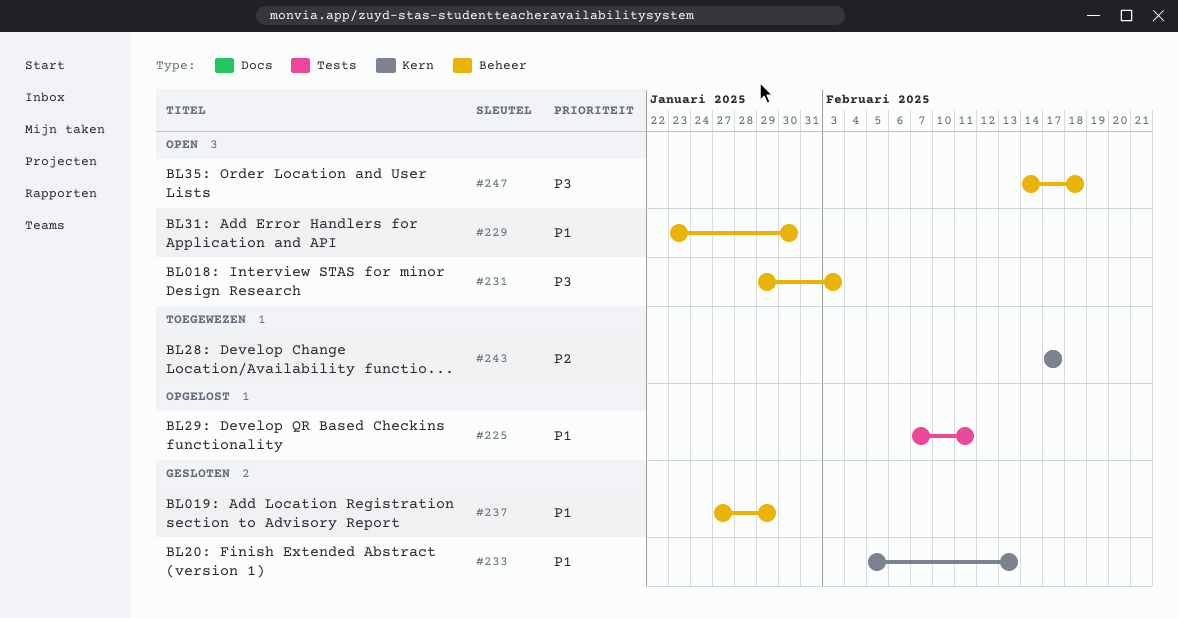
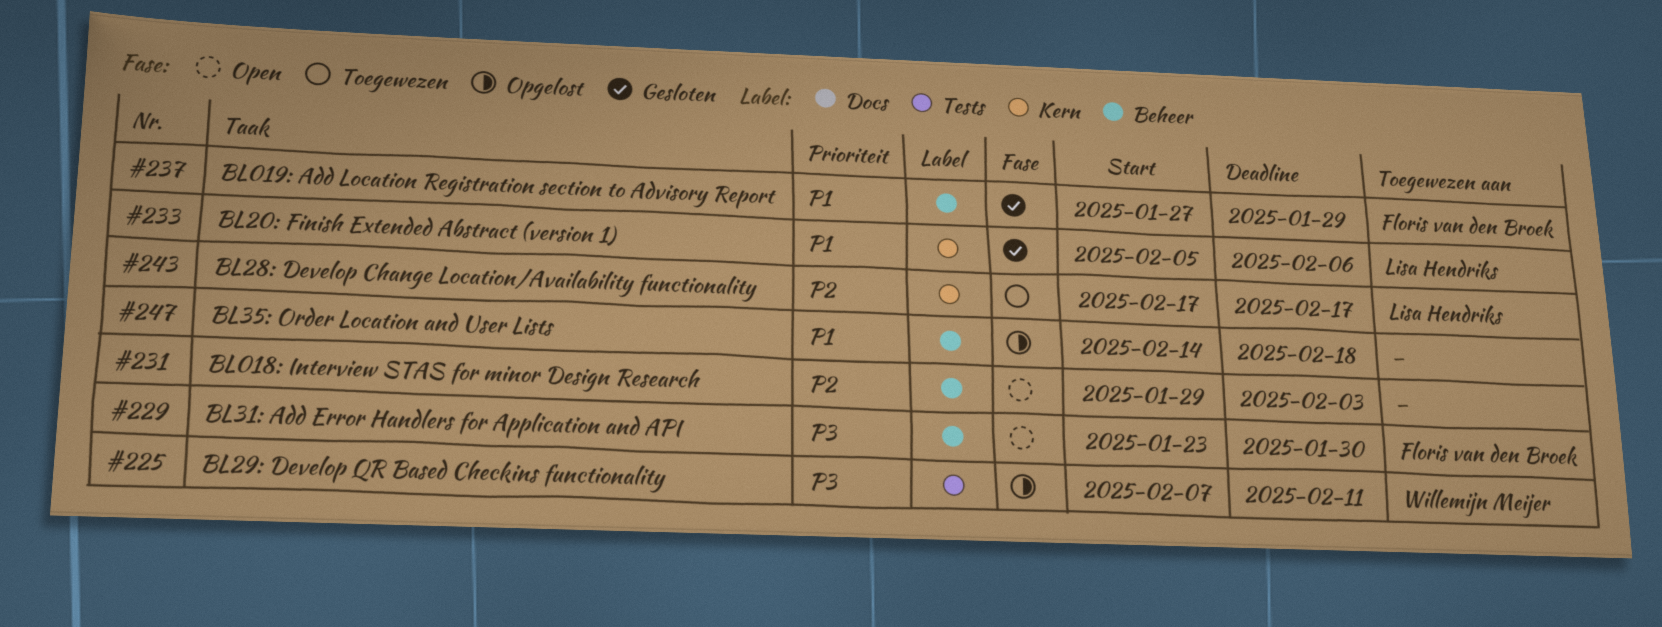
#225, priority: P1 -> P3
#229, priority: P1 -> P3
#231, priority: P3 -> P2
#233, due: Feb 13 -> Feb 6
#247, status: Open -> Opgelost
#247, priority: P3 -> P1

